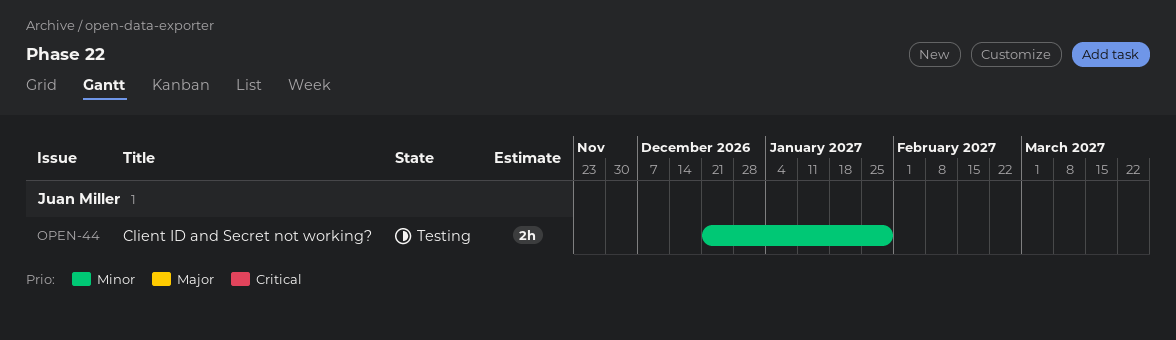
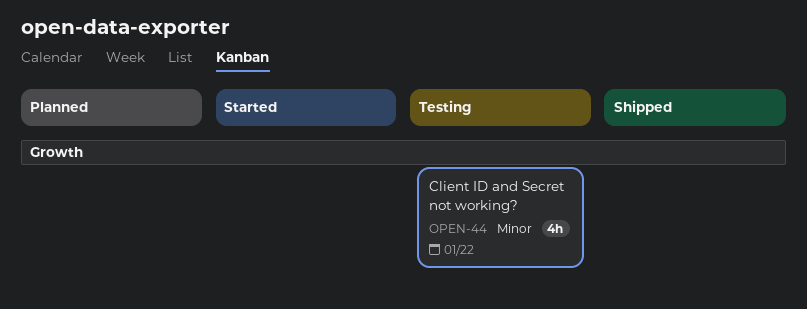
OPEN-44, estimate: 2h -> 4h
OPEN-44, due: Jan 29 -> Jan 22

